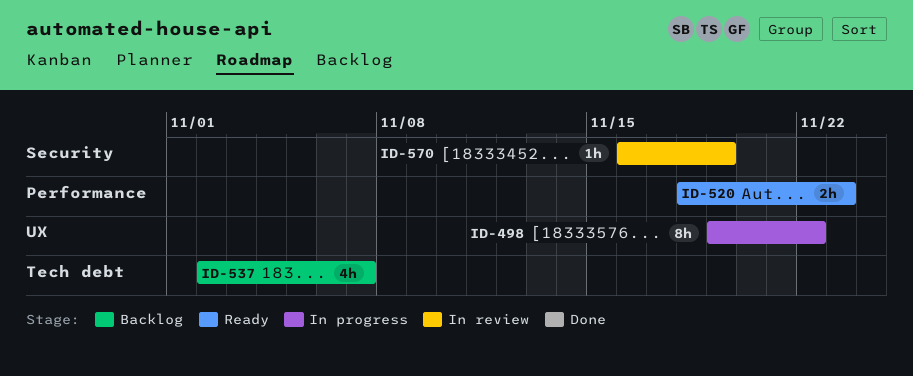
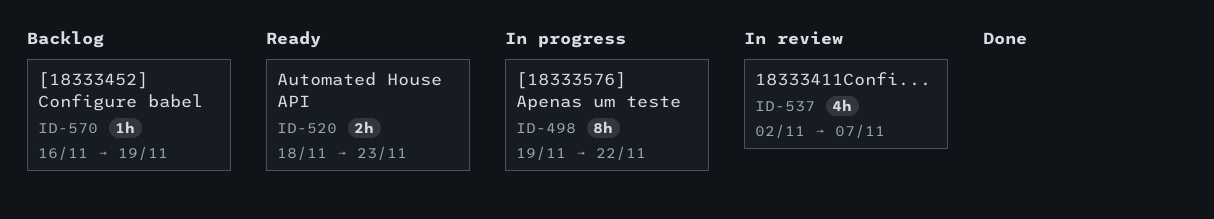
ID-537, status: Backlog -> In review
ID-570, status: In review -> Backlog

